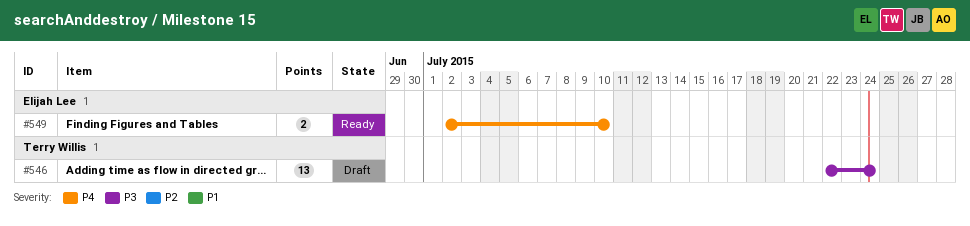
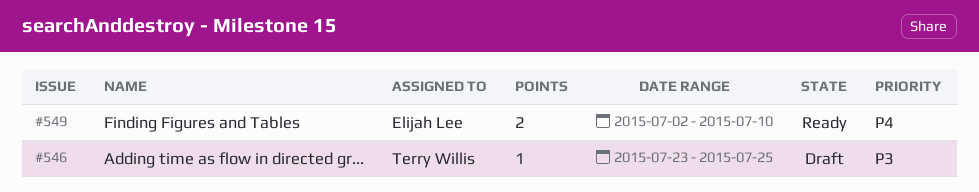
#546, estimate: 13 -> 1
#546, start: Jul 22 -> Jul 23
#546, due: Jul 24 -> Jul 25

